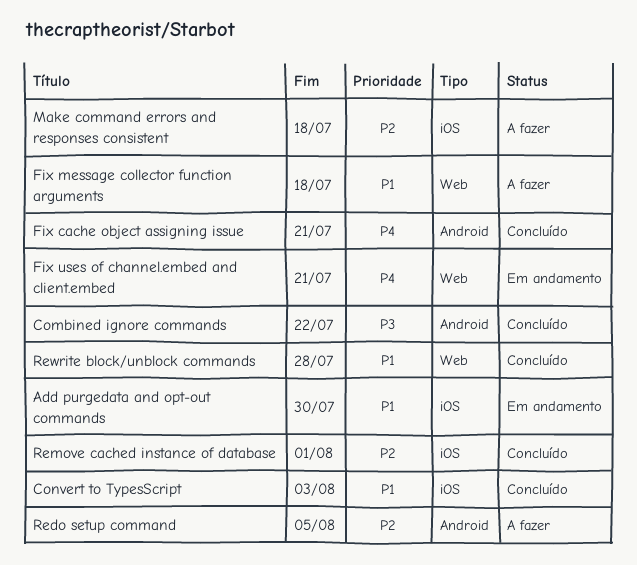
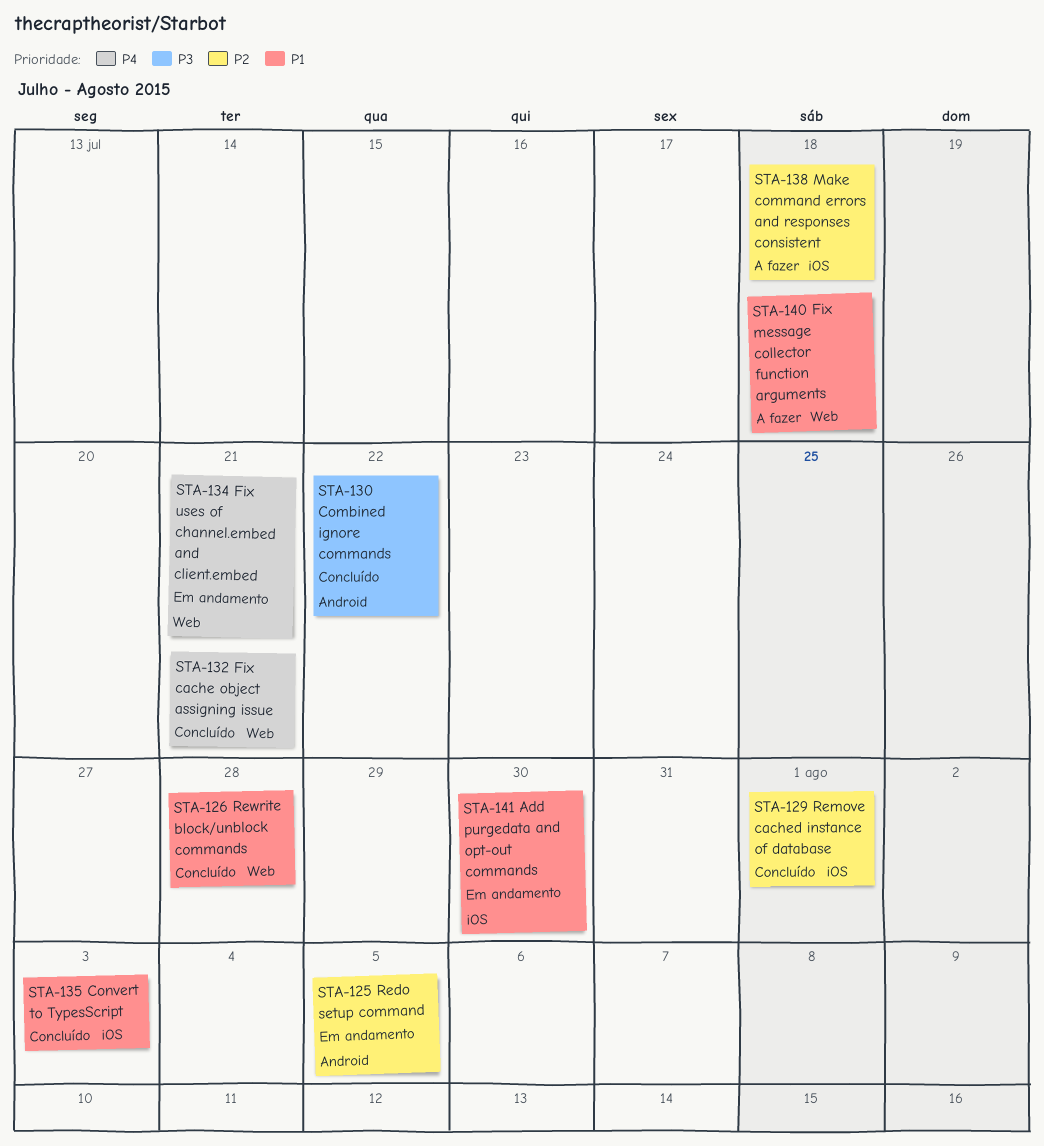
Fix cache object assigning issue, label: Android -> Web
Redo setup command, status: A fazer -> Em andamento

